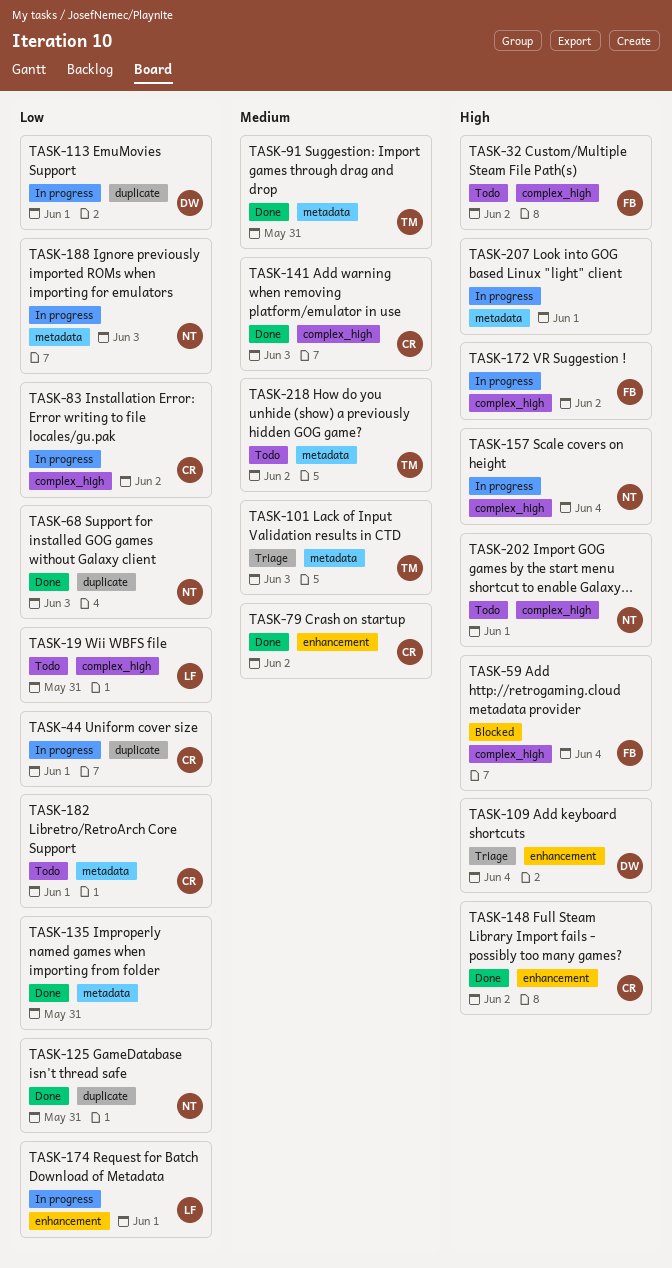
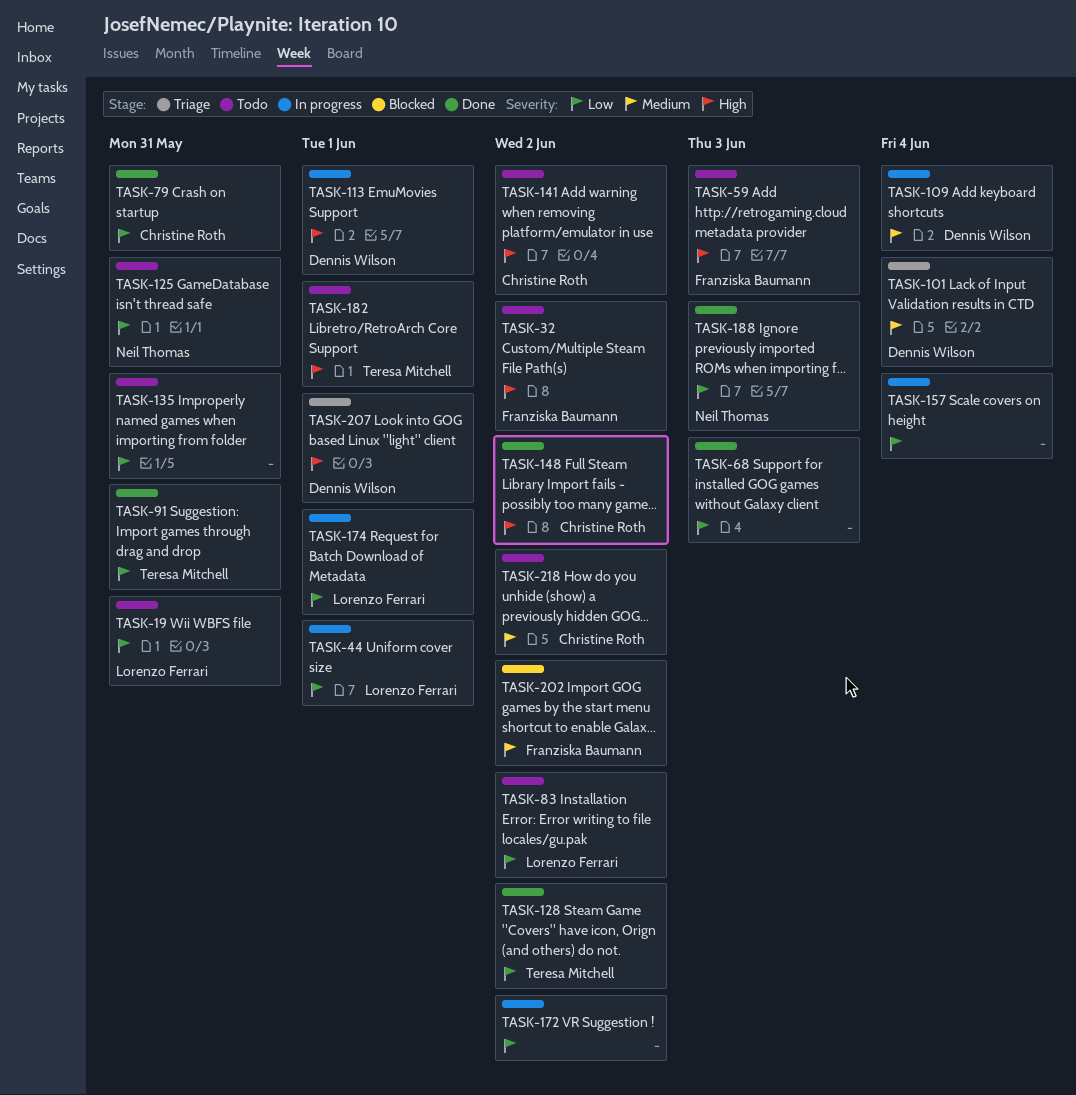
TASK-44, owner: Christine Roth -> Lorenzo Ferrari
TASK-59, status: Blocked -> Todo
TASK-59, due: Jun 4 -> Jun 3
TASK-68, owner: Neil Thomas -> none
TASK-79, priority: Medium -> Low
TASK-79, due: Jun 2 -> May 31
TASK-83, status: In progress -> Todo
TASK-83, owner: Christine Roth -> Lorenzo Ferrari
TASK-91, priority: Medium -> Low
TASK-101, owner: Teresa Mitchell -> Dennis Wilson
TASK-101, due: Jun 3 -> Jun 4
TASK-109, status: Triage -> In progress
TASK-109, priority: High -> Medium
TASK-113, priority: Low -> High
TASK-125, status: Done -> Todo
TASK-128: none -> present
TASK-135, status: Done -> Todo
TASK-141, status: Done -> Todo
TASK-141, priority: Medium -> High
TASK-141, due: Jun 3 -> Jun 2
TASK-157, owner: Neil Thomas -> none
TASK-157, priority: High -> Low
TASK-172, owner: Franziska Baumann -> none
TASK-172, priority: High -> Low
TASK-182, owner: Christine Roth -> Teresa Mitchell
TASK-182, priority: Low -> High
TASK-188, status: In progress -> Done
TASK-202, status: Todo -> Blocked
TASK-202, owner: Neil Thomas -> Franziska Baumann
TASK-202, priority: High -> Medium
TASK-202, due: Jun 1 -> Jun 2
TASK-207, status: In progress -> Triage
TASK-207, owner: none -> Dennis Wilson
TASK-218, owner: Teresa Mitchell -> Christine Roth

